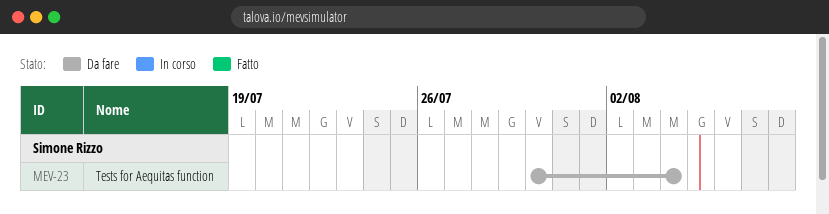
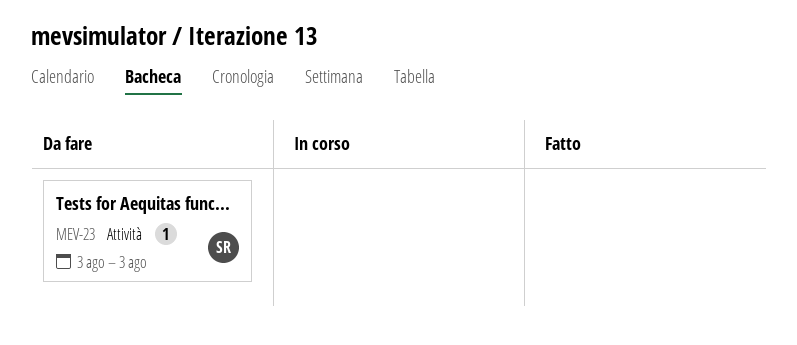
MEV-23, start: Jul 30 -> Aug 3
MEV-23, due: Aug 4 -> Aug 3

